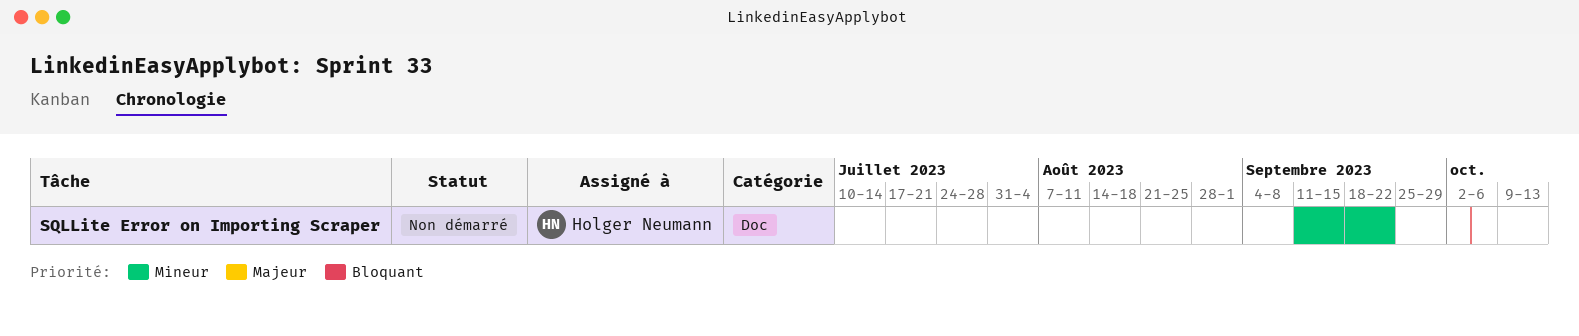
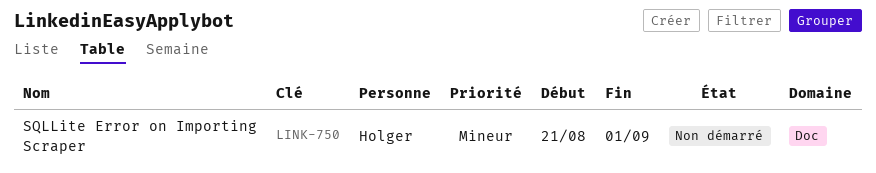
SQLLite Error on Importing Scraper, start: Sep 11 -> Aug 21
SQLLite Error on Importing Scraper, due: Sep 22 -> Sep 1

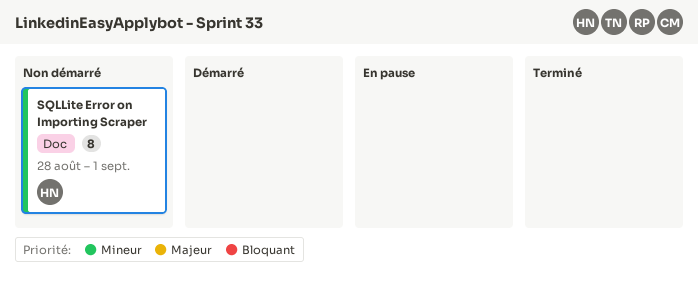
SQLLite Error on Importing Scraper, start: Aug 21 -> Aug 28

